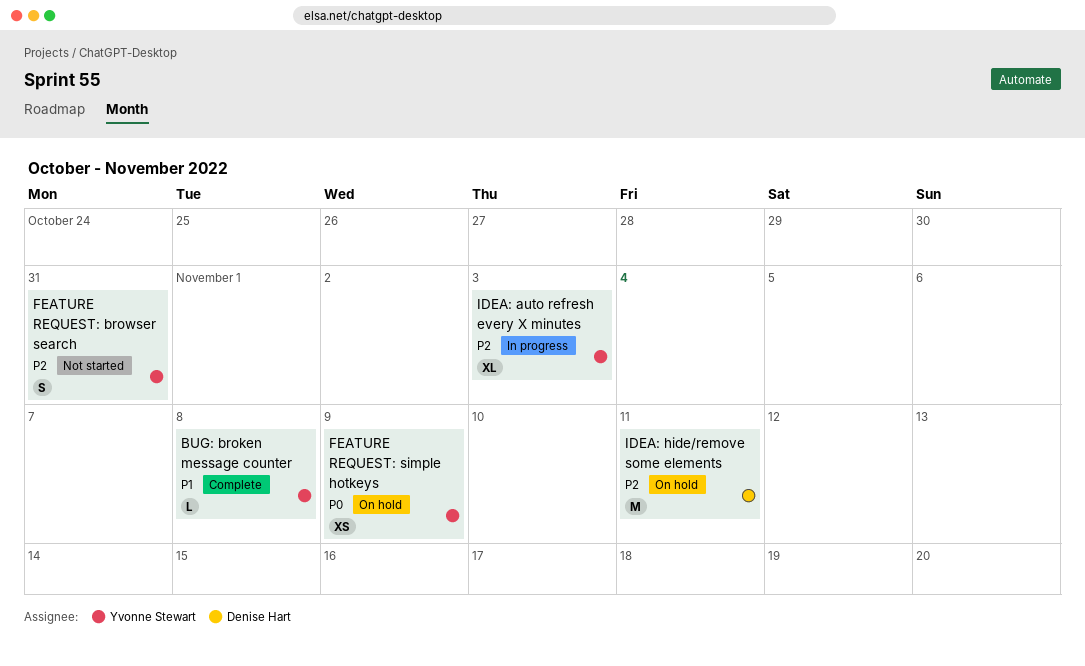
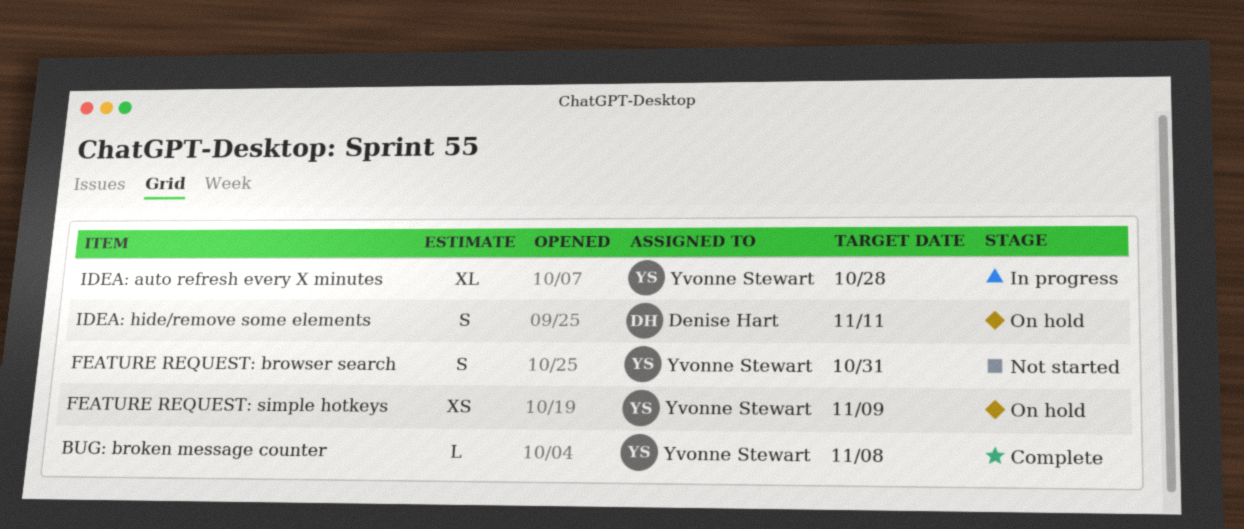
IDEA: auto refresh every X minutes, due: Nov 3 -> Oct 28
IDEA: hide/remove some elements, estimate: M -> S

